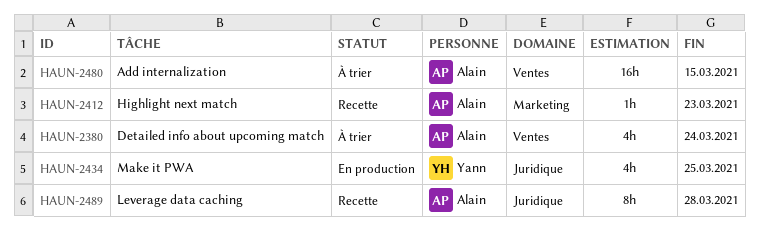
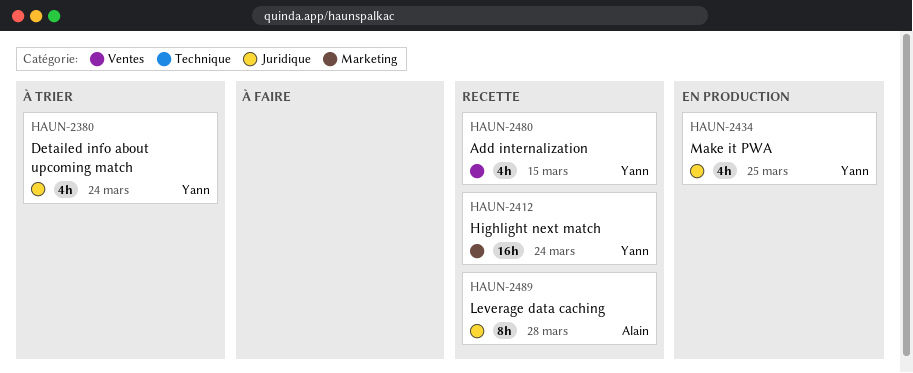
HAUN-2380, owner: Alain -> Yann
HAUN-2380, label: Ventes -> Juridique
HAUN-2412, owner: Alain -> Yann
HAUN-2412, estimate: 1h -> 16h
HAUN-2412, due: Mar 23 -> Mar 24
HAUN-2480, status: À trier -> Recette
HAUN-2480, owner: Alain -> Yann
HAUN-2480, estimate: 16h -> 4h

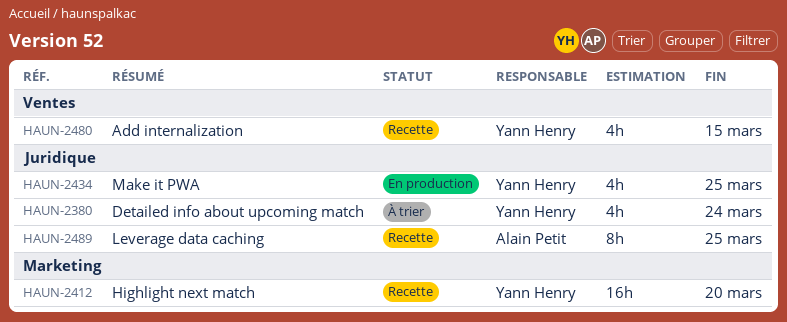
HAUN-2412, due: Mar 24 -> Mar 20
HAUN-2489, due: Mar 28 -> Mar 25

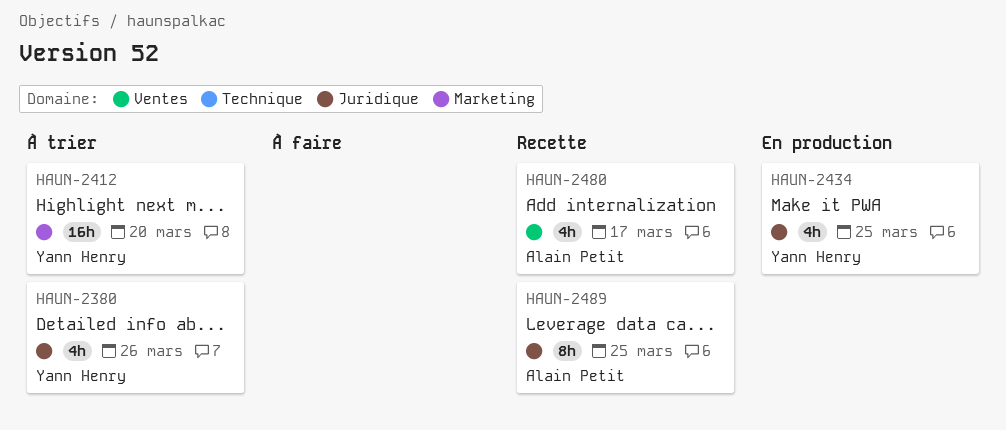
HAUN-2380, due: Mar 24 -> Mar 26
HAUN-2412, status: Recette -> À trier
HAUN-2480, owner: Yann Henry -> Alain Petit
HAUN-2480, due: Mar 15 -> Mar 17

